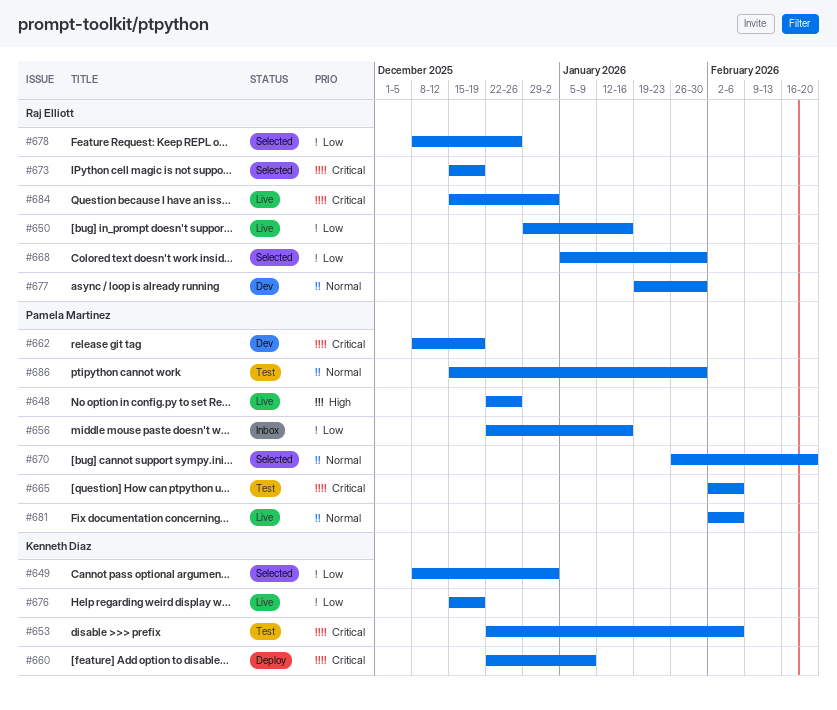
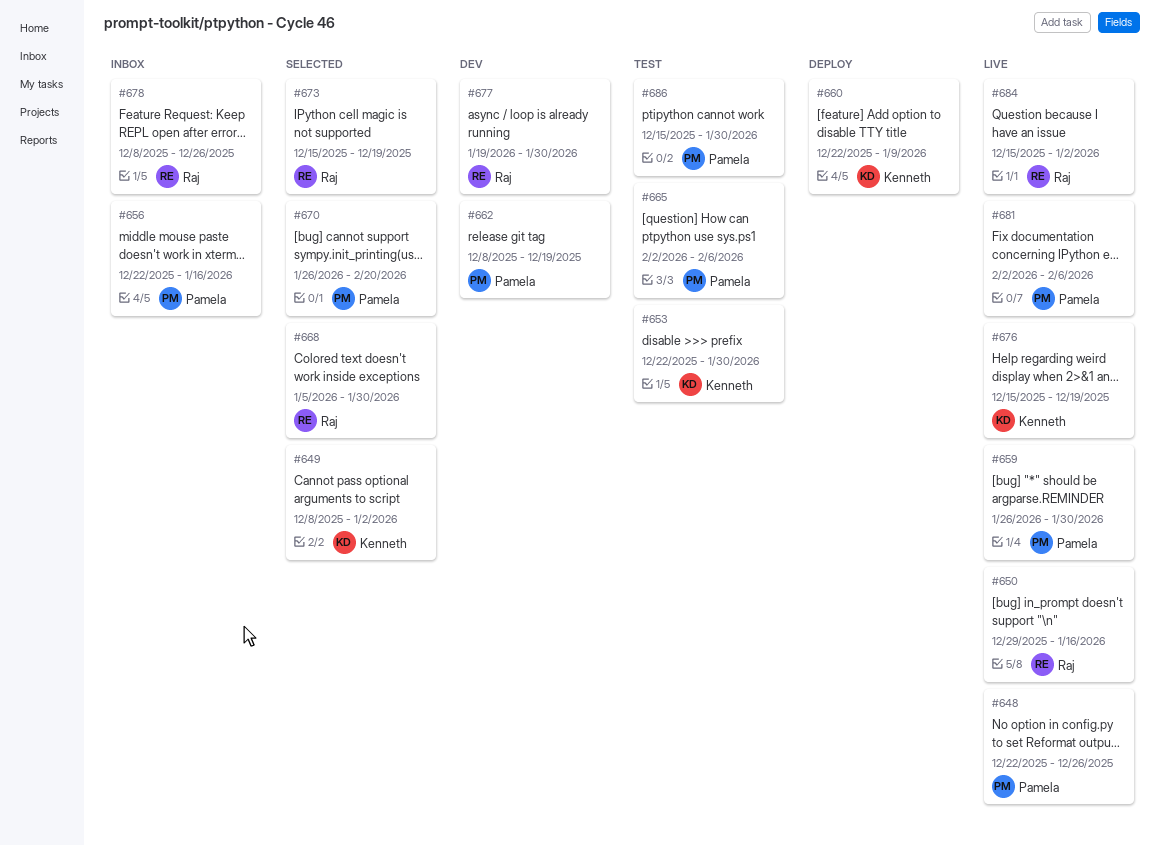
#653, due: Feb 6 -> Jan 30
#659: none -> present
#678, status: Selected -> Inbox

